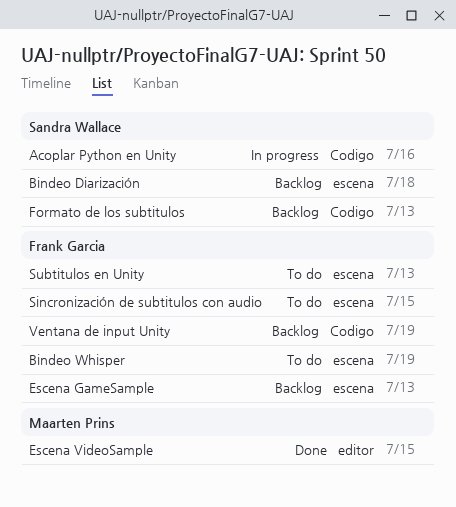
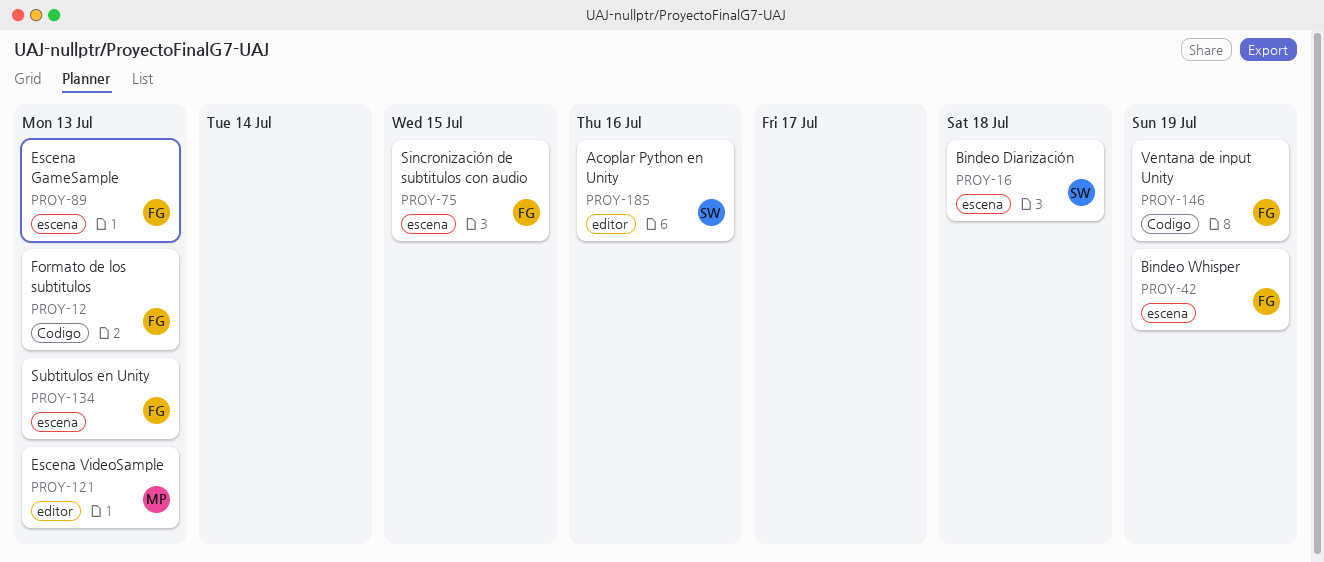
Acoplar Python en Unity, label: Codigo -> editor
Escena VideoSample, due: Jul 15 -> Jul 13
Formato de los subtitulos, owner: Sandra Wallace -> Frank Garcia

